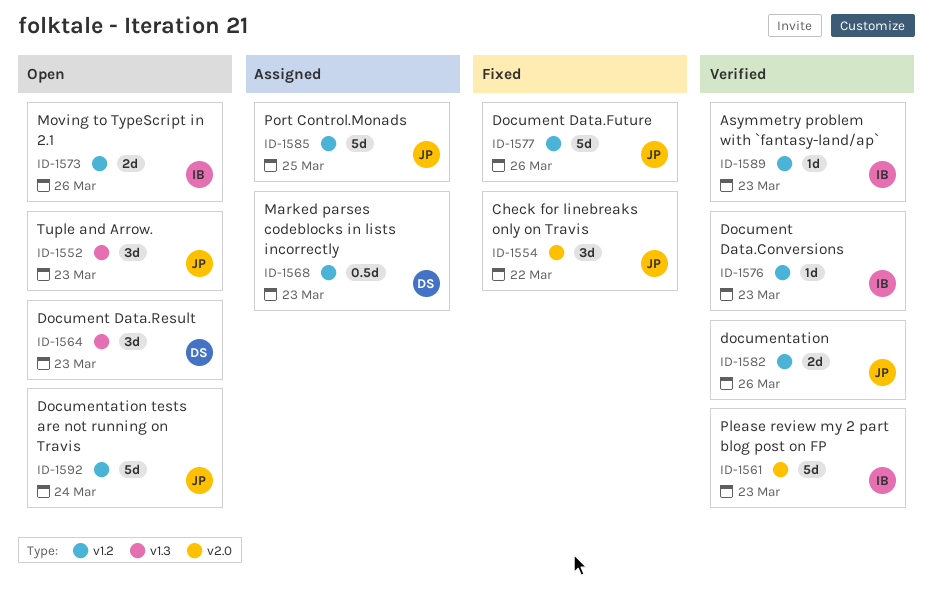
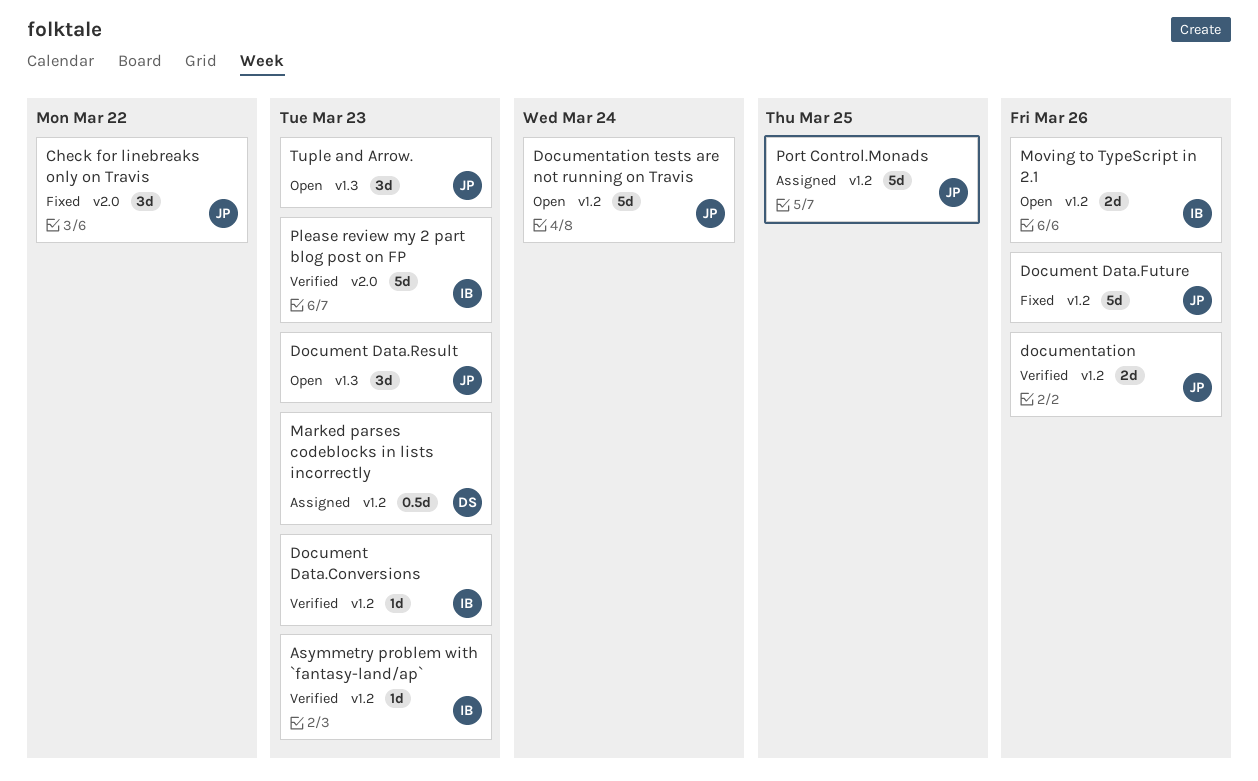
Document Data.Result, owner: DS -> JP

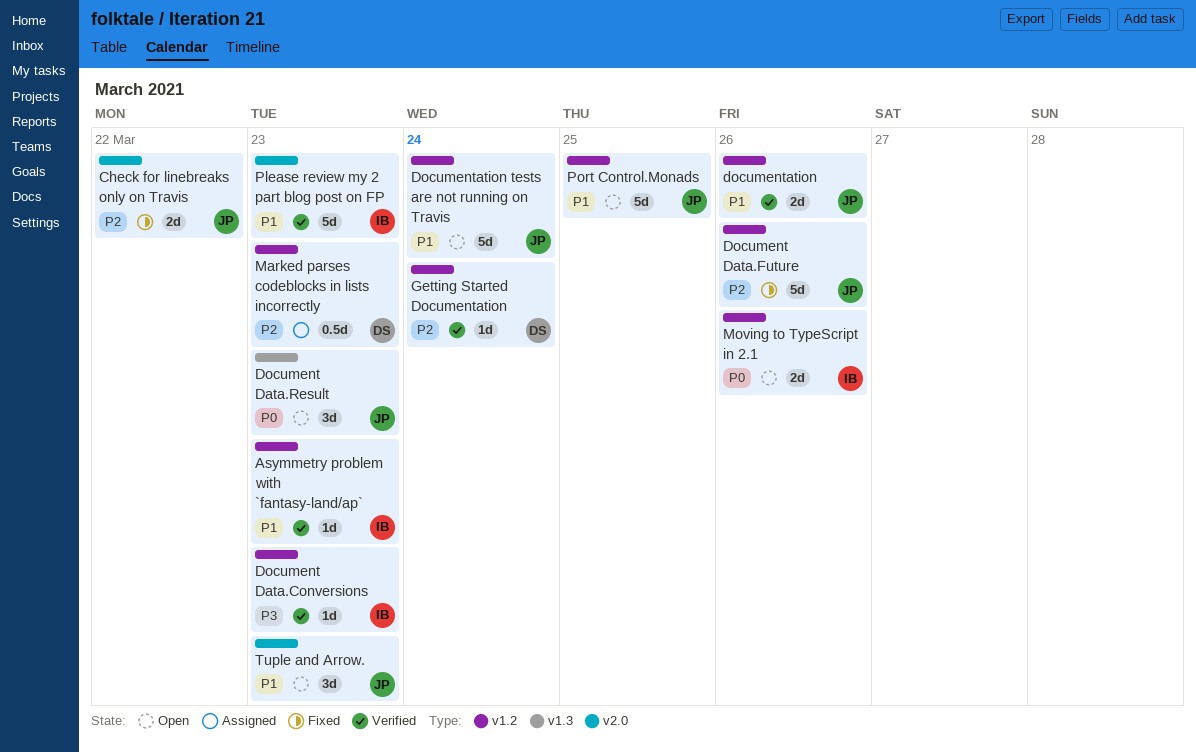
Check for linebreaks only on Travis, estimate: 3d -> 2d
Getting Started Documentation: none -> present
Port Control.Monads, status: Assigned -> Open
Tuple and Arrow., label: v1.3 -> v2.0

